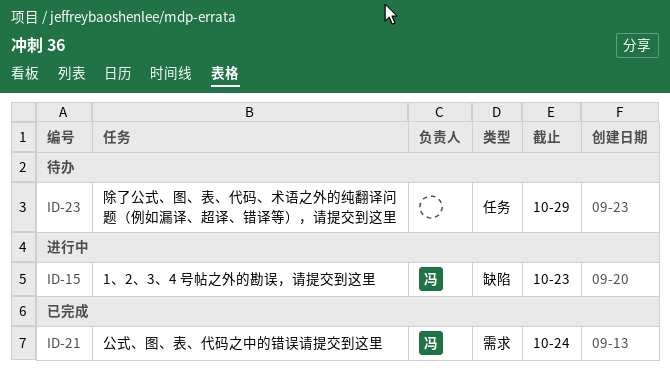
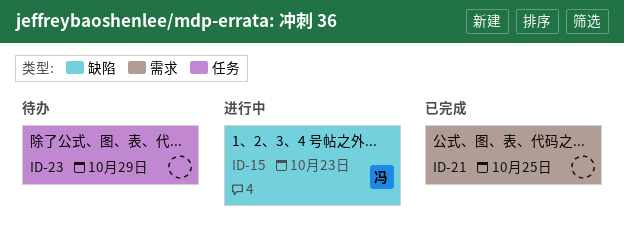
ID-21, owner: 冯 -> none
ID-21, due: Oct 24 -> Oct 25

